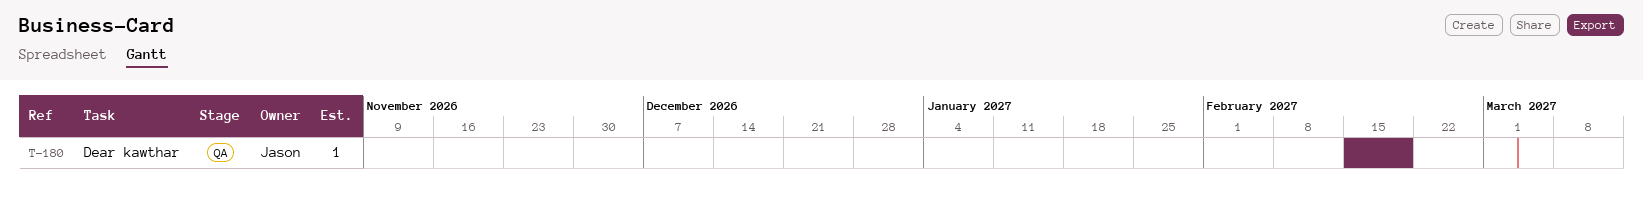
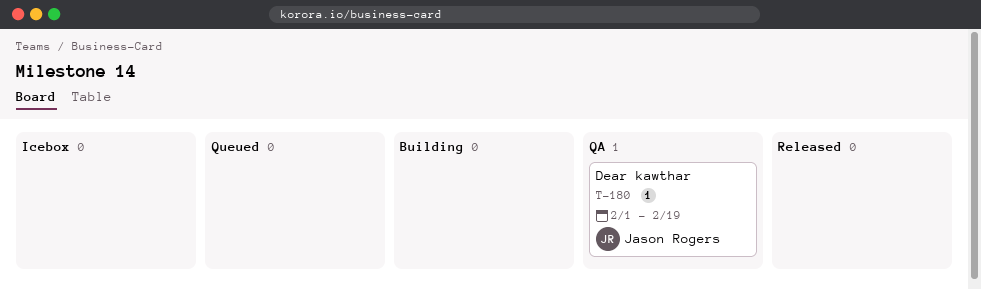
T-180, start: Feb 15 -> Feb 1

